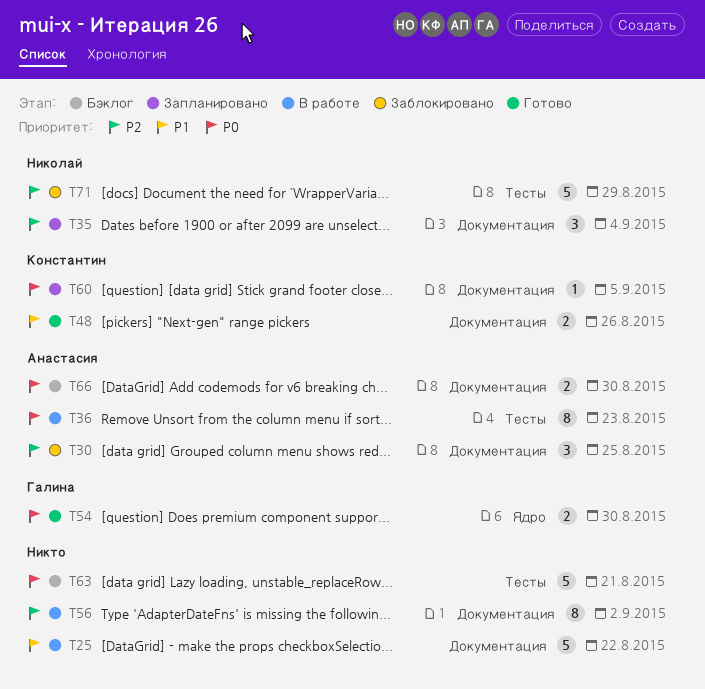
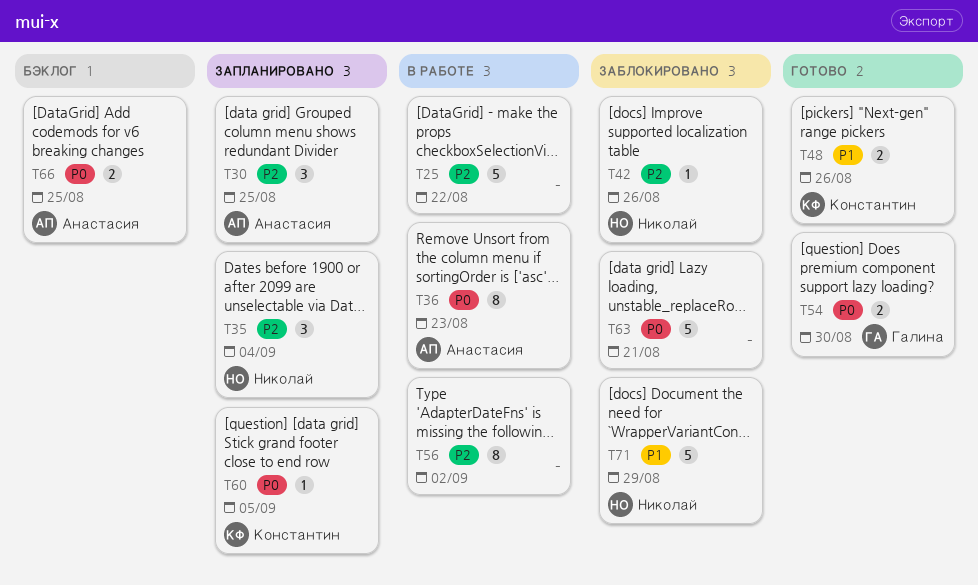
T25, priority: P1 -> P2
T30, status: Заблокировано -> Запланировано
T42: none -> present
T63, status: Бэклог -> Заблокировано
T66, due: Aug 30 -> Aug 25
T71, priority: P2 -> P1

